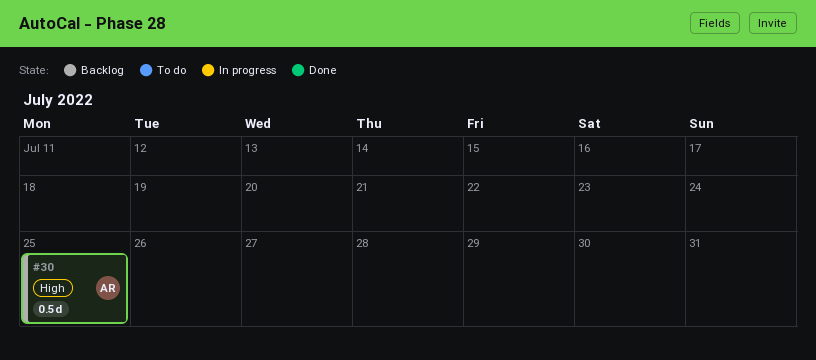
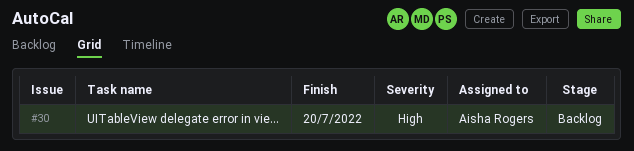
#30, due: Jul 25 -> Jul 20

